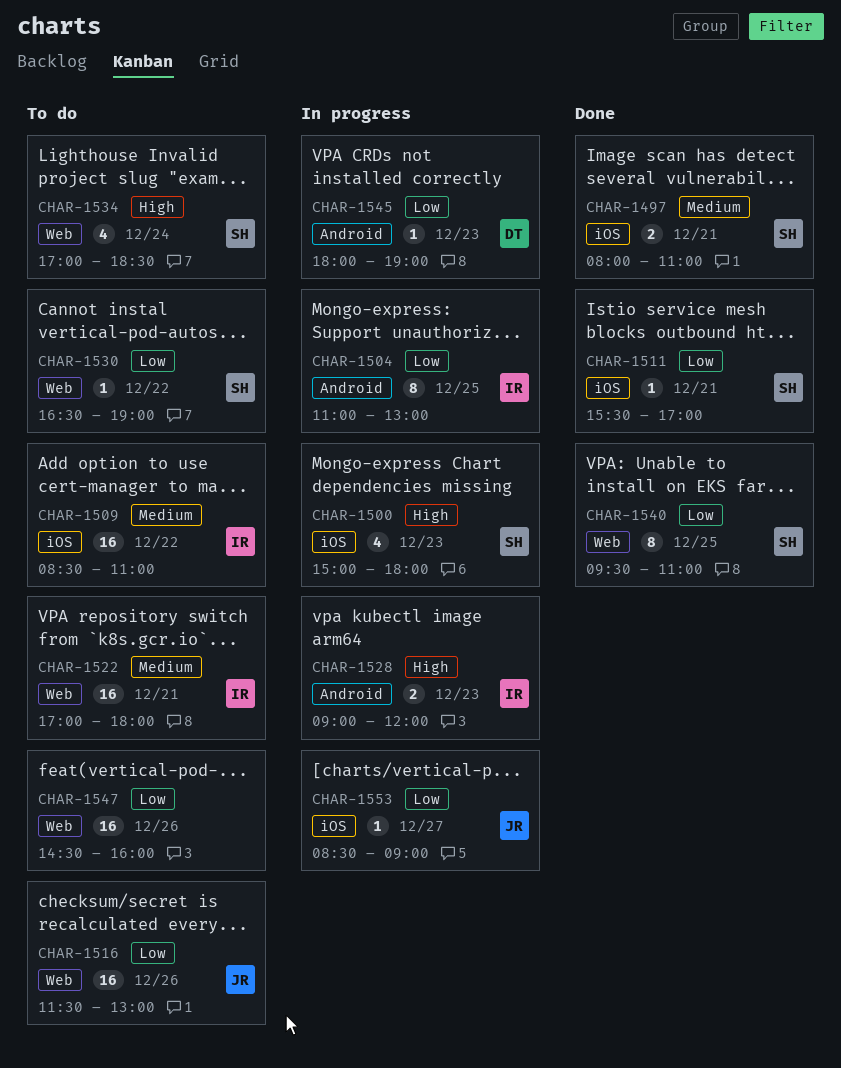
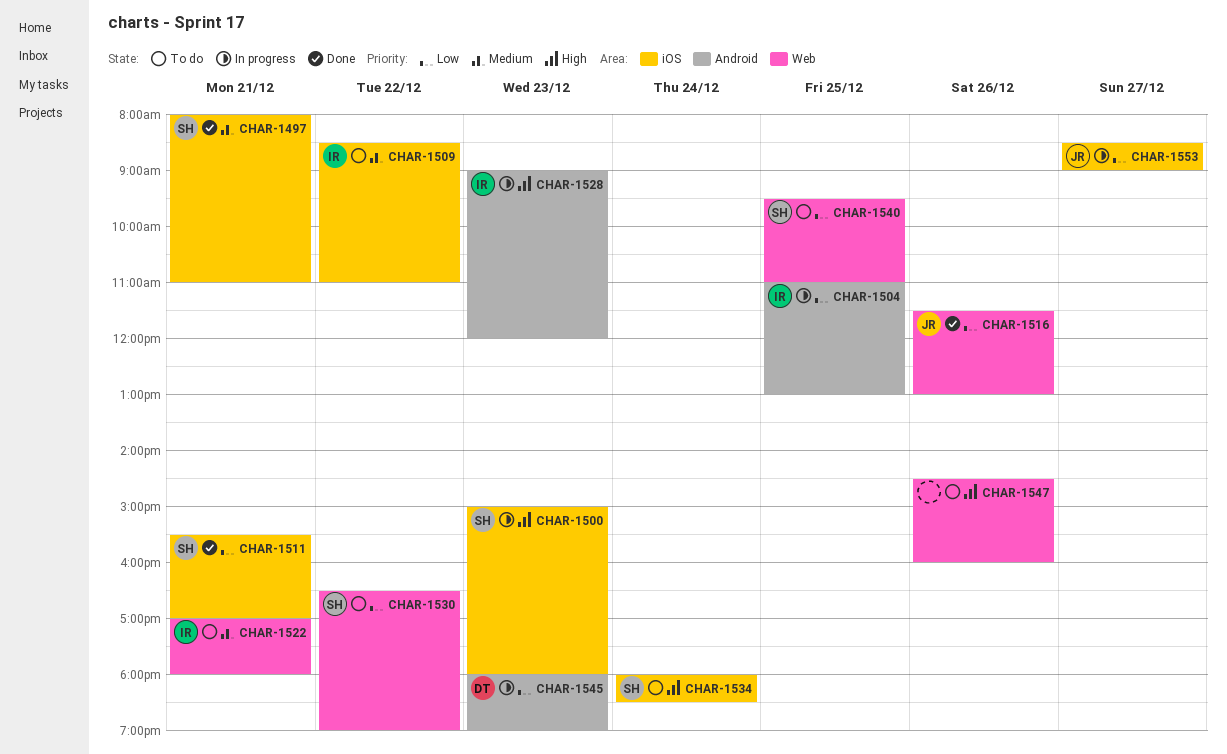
CHAR-1516, status: To do -> Done
CHAR-1534, label: Web -> iOS
CHAR-1534, begins: 17:00 -> 18:00
CHAR-1540, status: Done -> To do
CHAR-1547, priority: Low -> High

